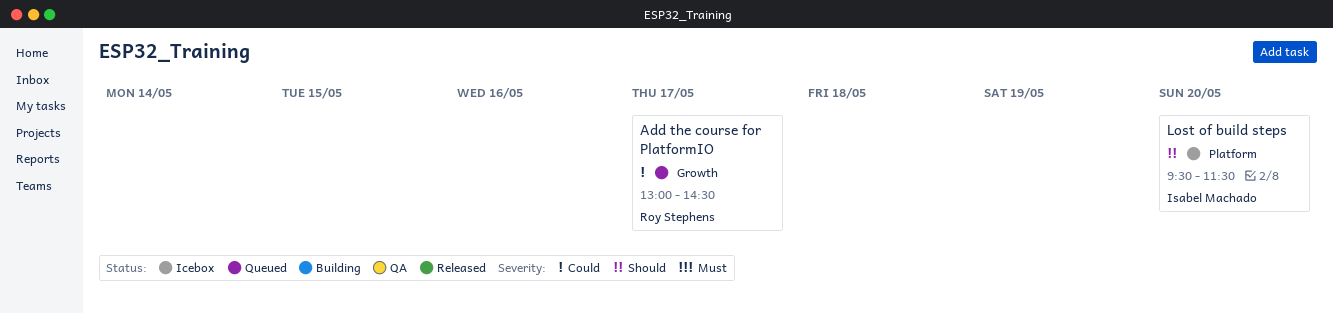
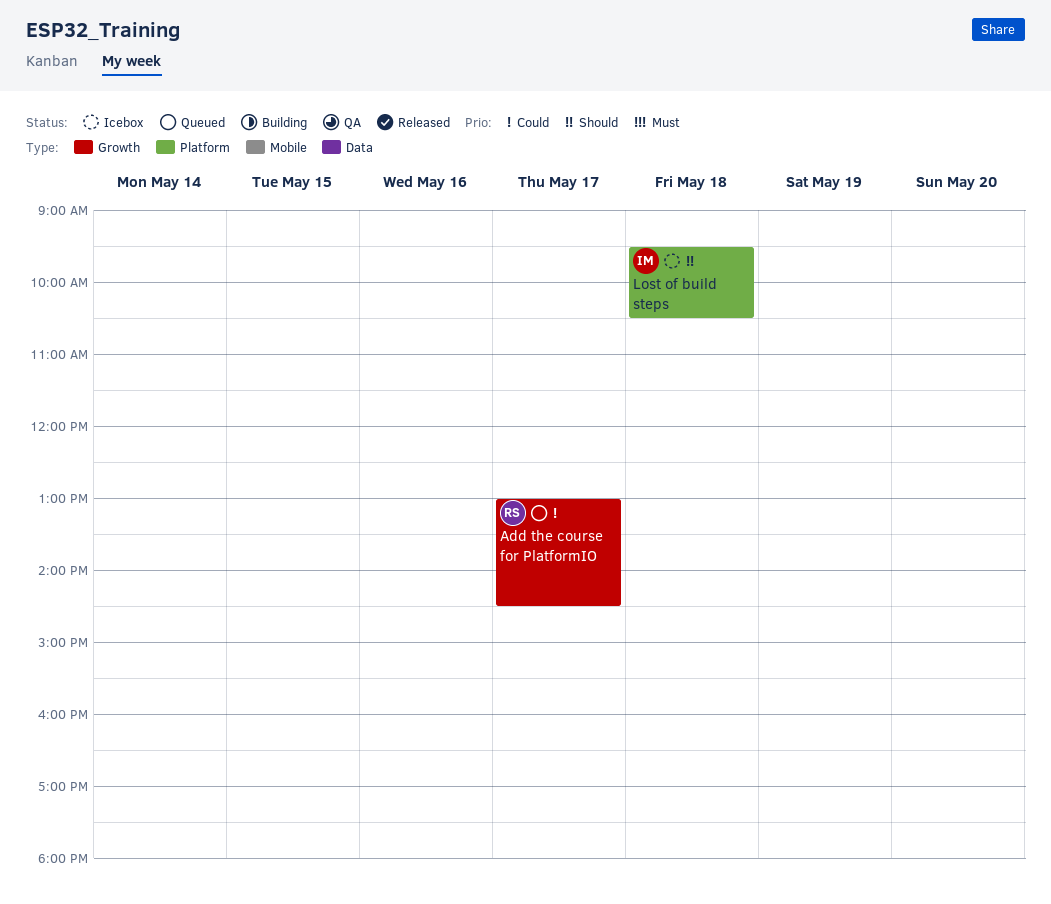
Lost of build steps, day: May 20 -> May 18
Lost of build steps, ends: 11:30 -> 10:30

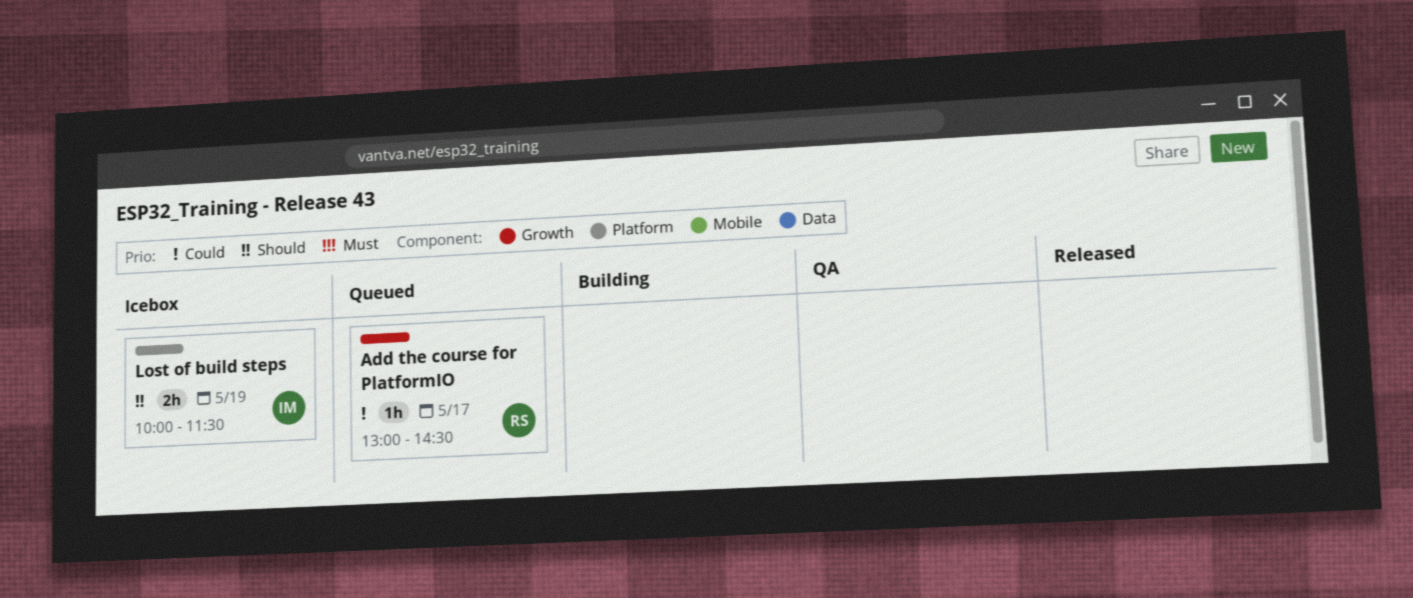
Lost of build steps, day: May 18 -> May 19
Lost of build steps, begins: 09:30 -> 10:00
Lost of build steps, ends: 10:30 -> 11:30

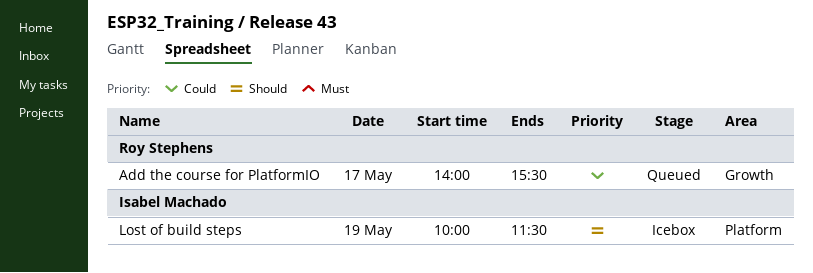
Add the course for PlatformIO, begins: 13:00 -> 14:00
Add the course for PlatformIO, ends: 14:30 -> 15:30

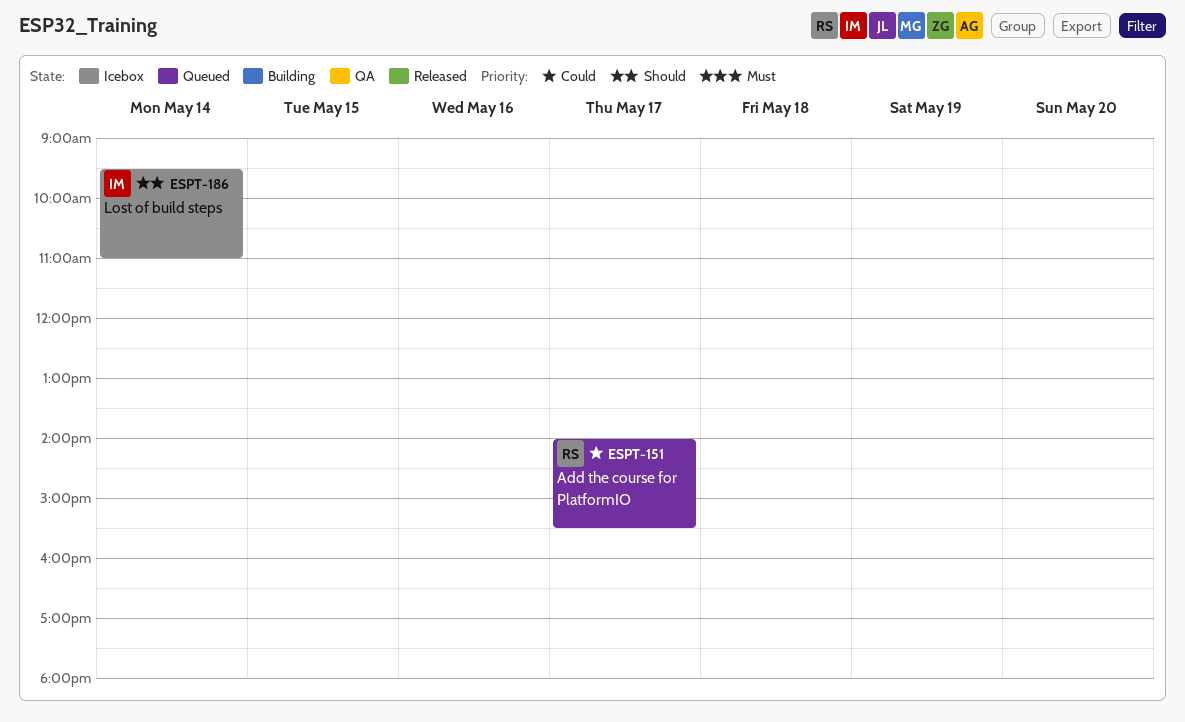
Lost of build steps, day: May 19 -> May 14
Lost of build steps, begins: 10:00 -> 09:30
Lost of build steps, ends: 11:30 -> 11:00

